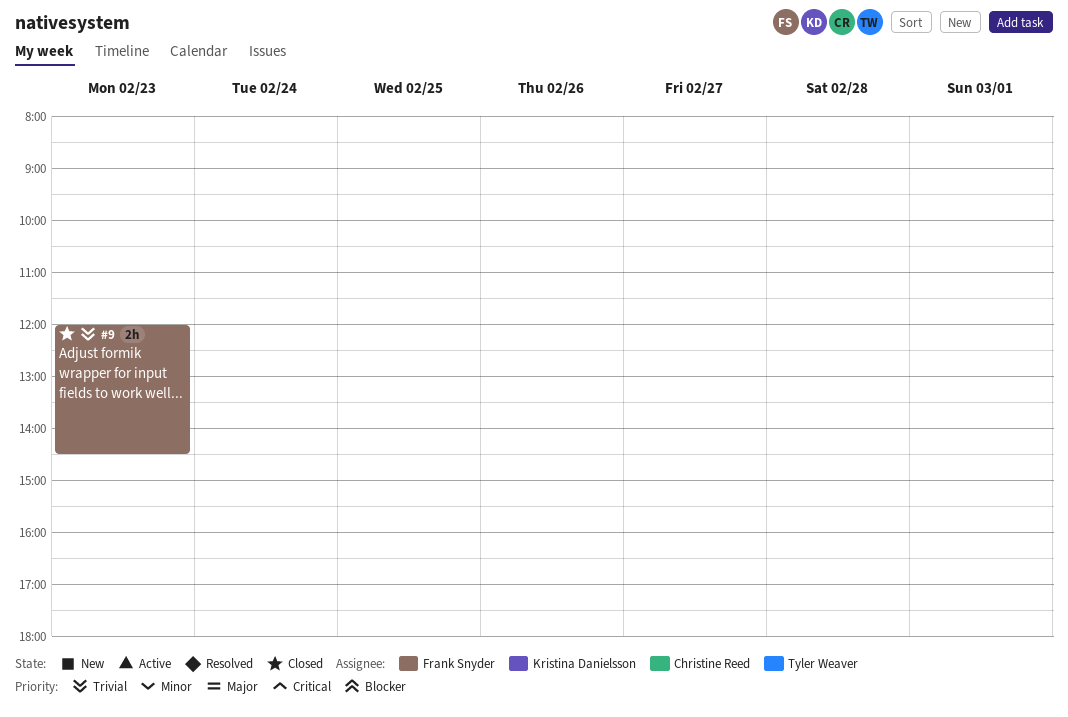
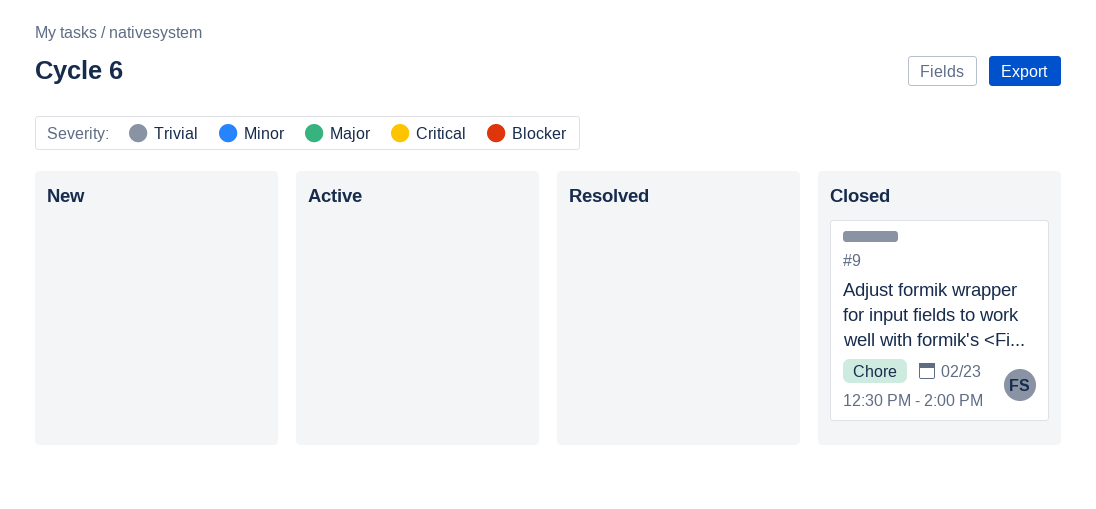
#9, begins: 12:00 -> 12:30
#9, ends: 14:30 -> 14:00

